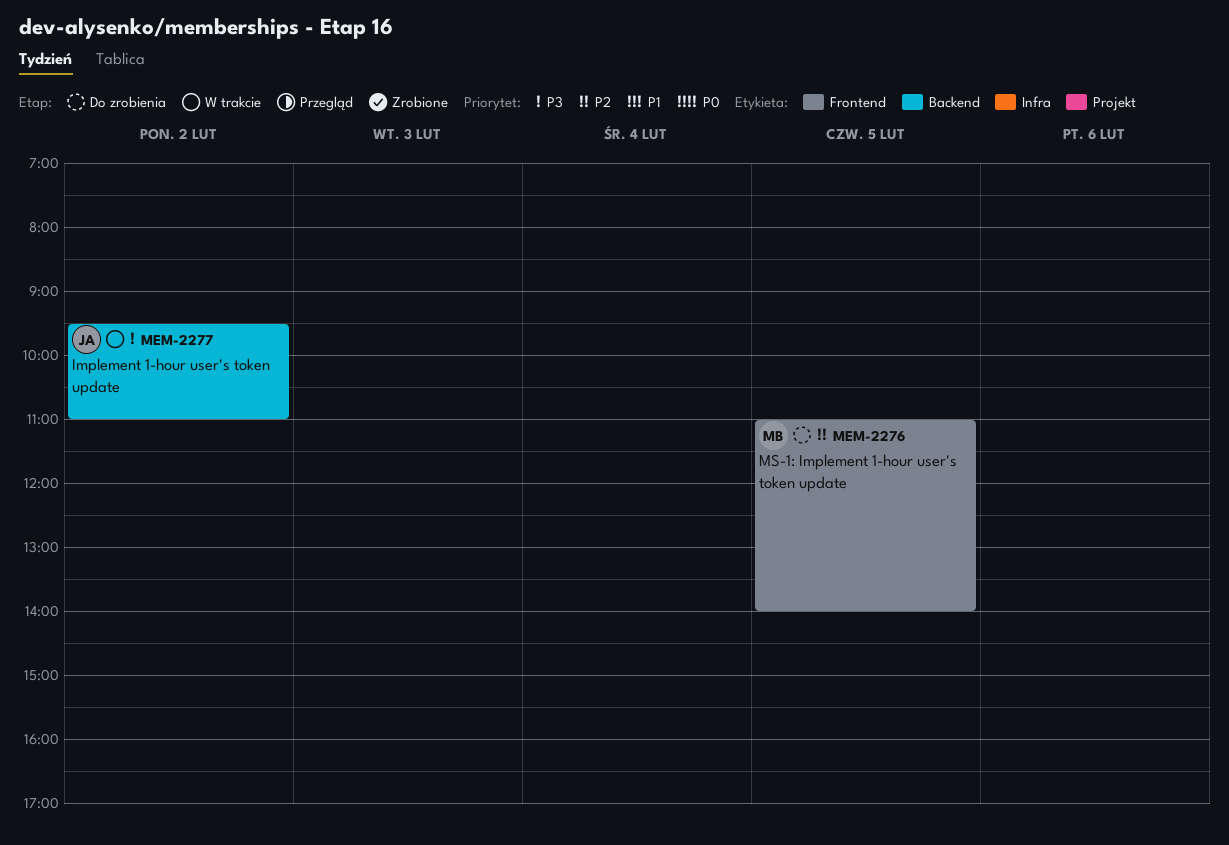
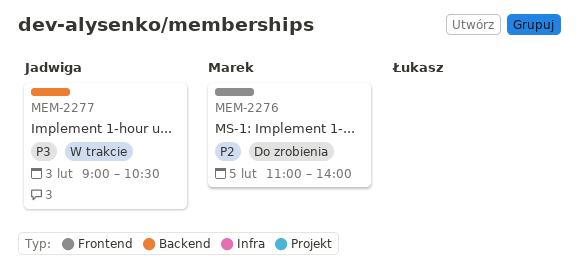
MEM-2277, day: Feb 2 -> Feb 3
MEM-2277, begins: 09:30 -> 09:00
MEM-2277, ends: 11:00 -> 10:30

